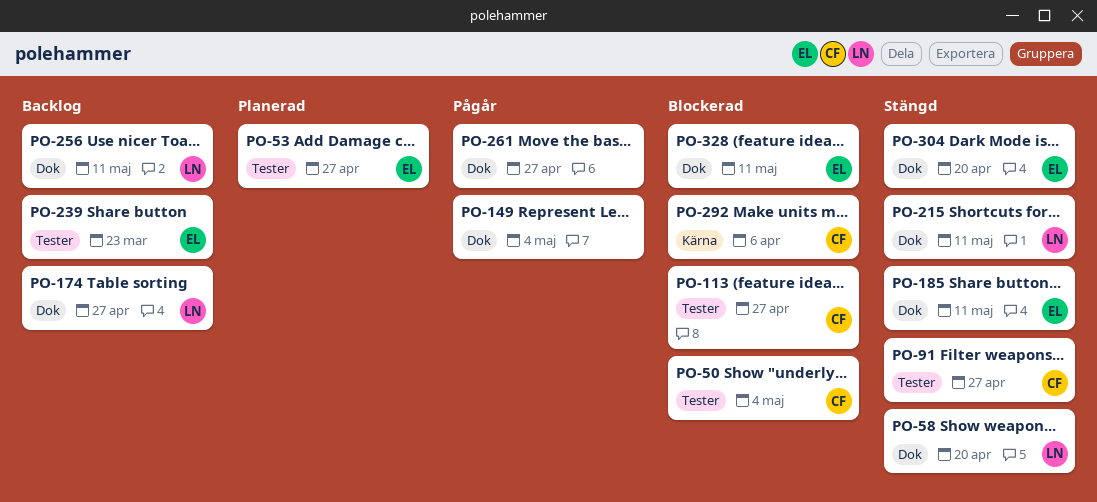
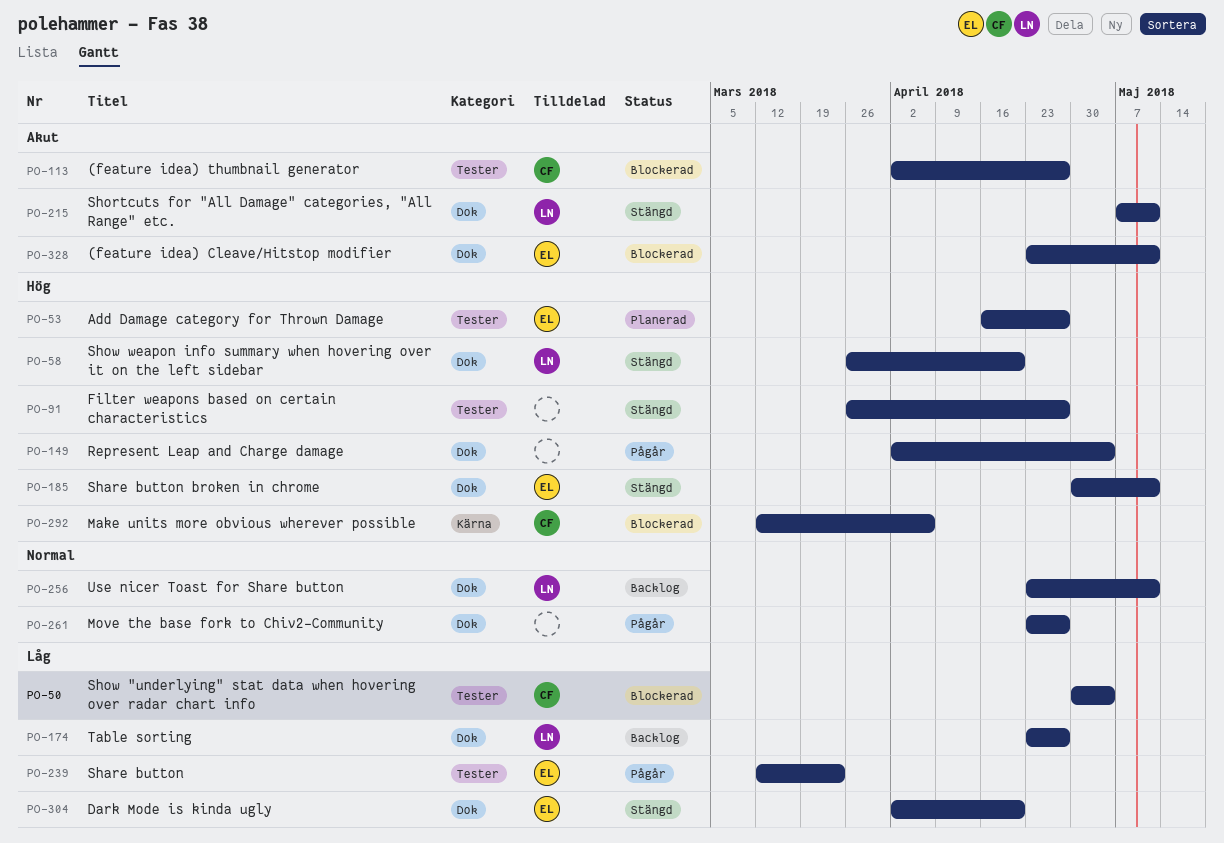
PO-91, owner: CF -> none
PO-239, status: Backlog -> Pågår

